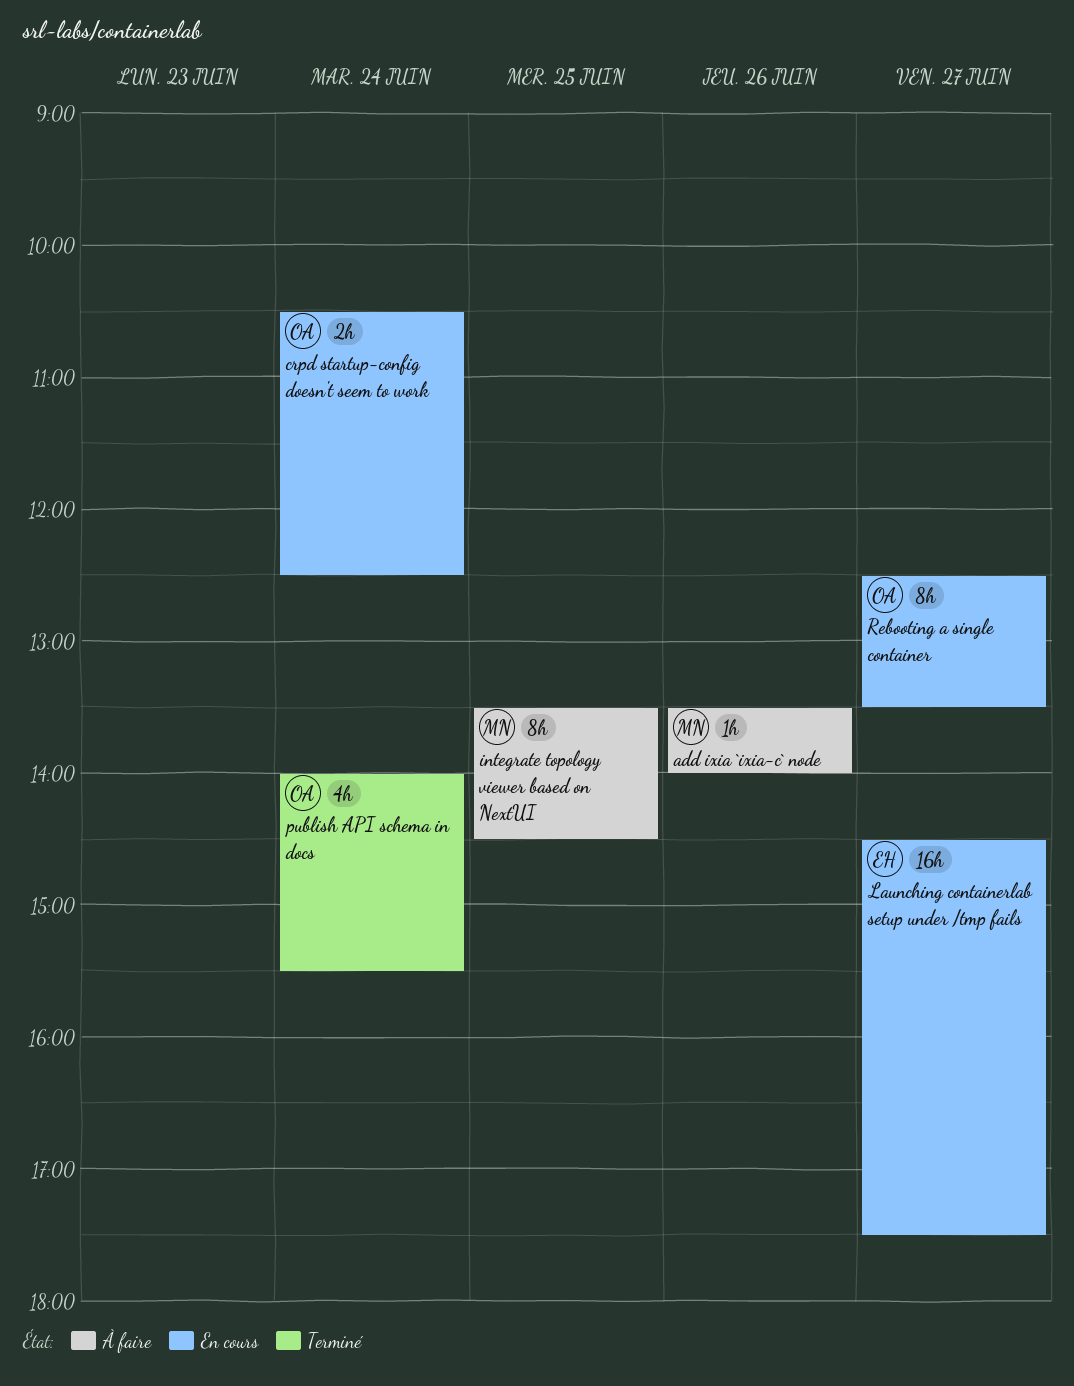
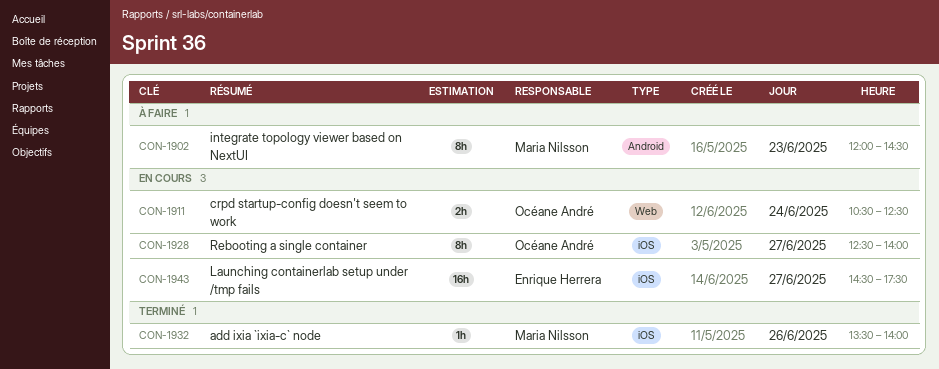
add ixia `ixia-c` node, status: À faire -> Terminé
integrate topology viewer based on NextUI, day: Jun 25 -> Jun 23
integrate topology viewer based on NextUI, begins: 13:30 -> 12:00
publish API schema in docs: present -> none
Rebooting a single container, ends: 13:30 -> 14:00

